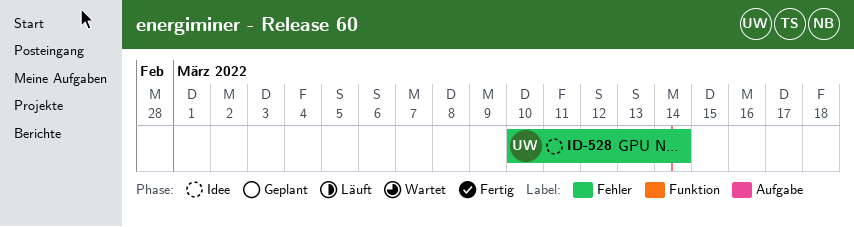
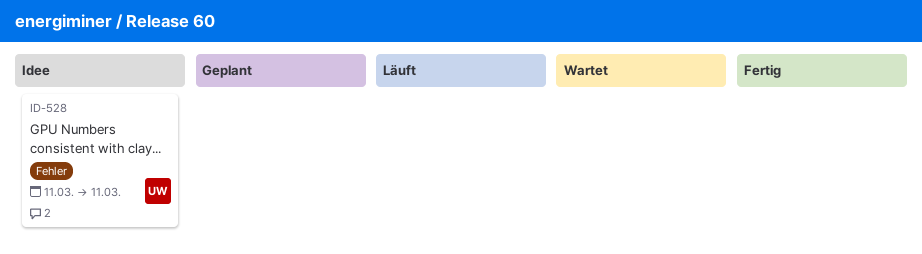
ID-528, start: Mar 10 -> Mar 11
ID-528, due: Mar 14 -> Mar 11

